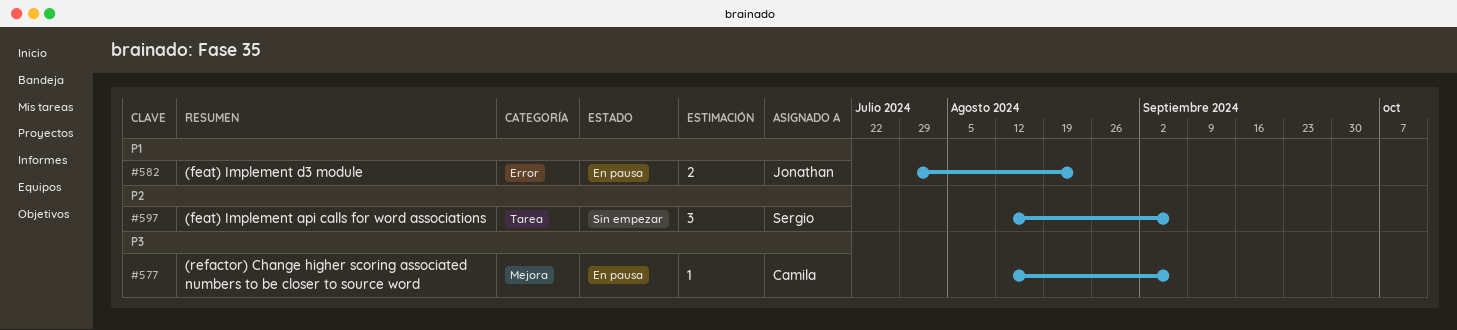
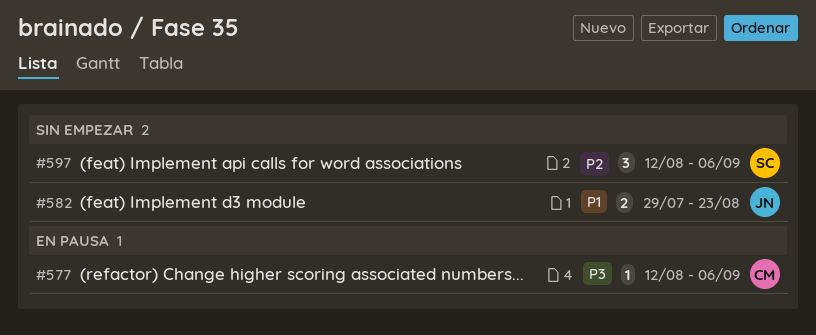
#582, status: En pausa -> Sin empezar

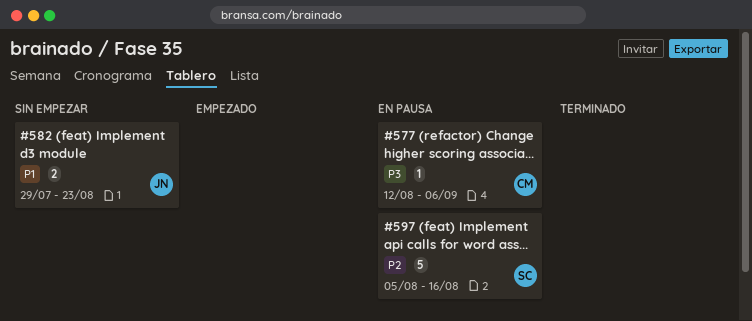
#597, status: Sin empezar -> En pausa
#597, estimate: 3 -> 5
#597, start: Aug 12 -> Aug 5
#597, due: Sep 6 -> Aug 16

